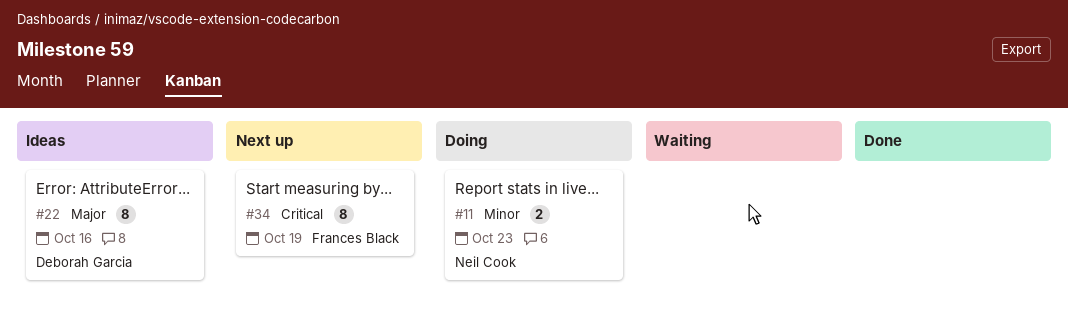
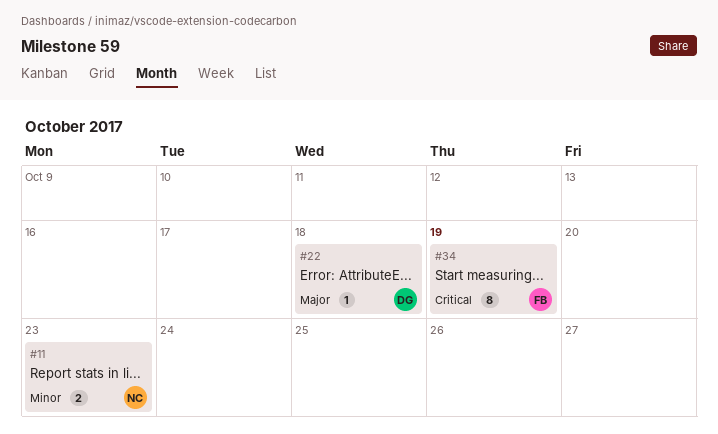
#22, estimate: 8 -> 1
#22, due: Oct 16 -> Oct 18

